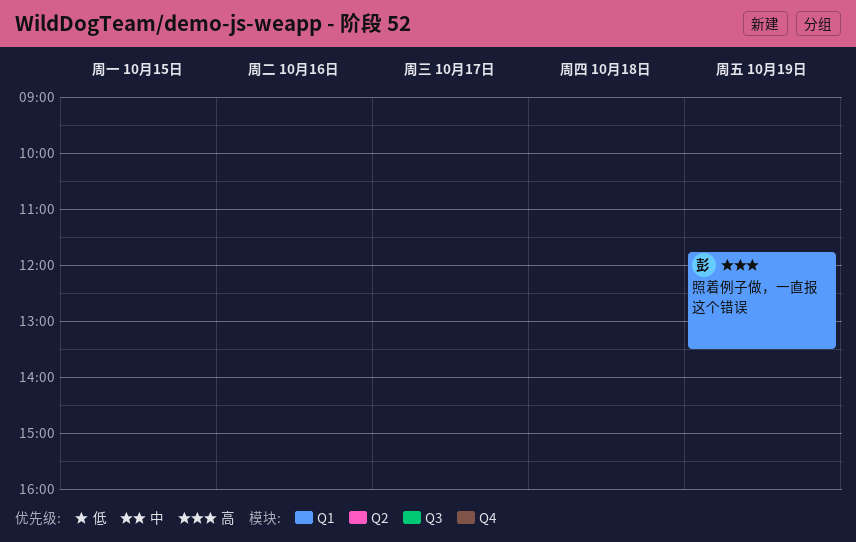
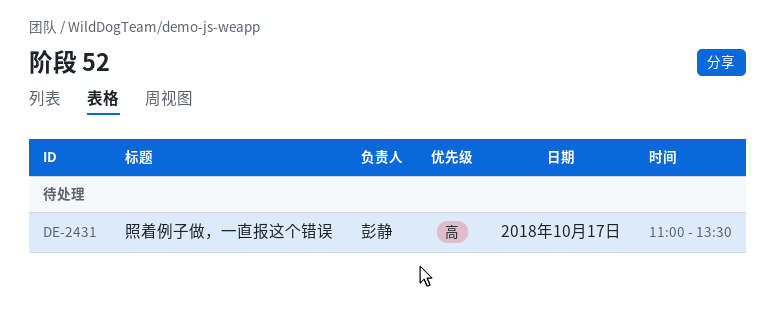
照着例子做，一直报这个错误, day: Oct 19 -> Oct 17
照着例子做，一直报这个错误, begins: 11:45 -> 11:00

